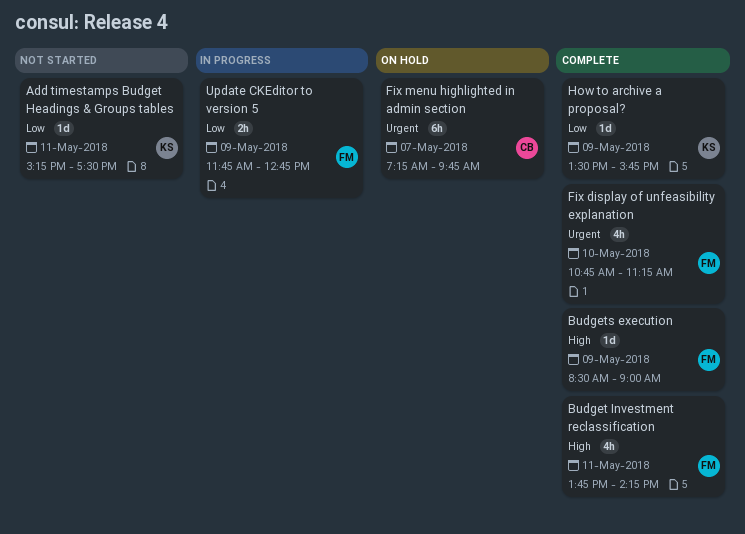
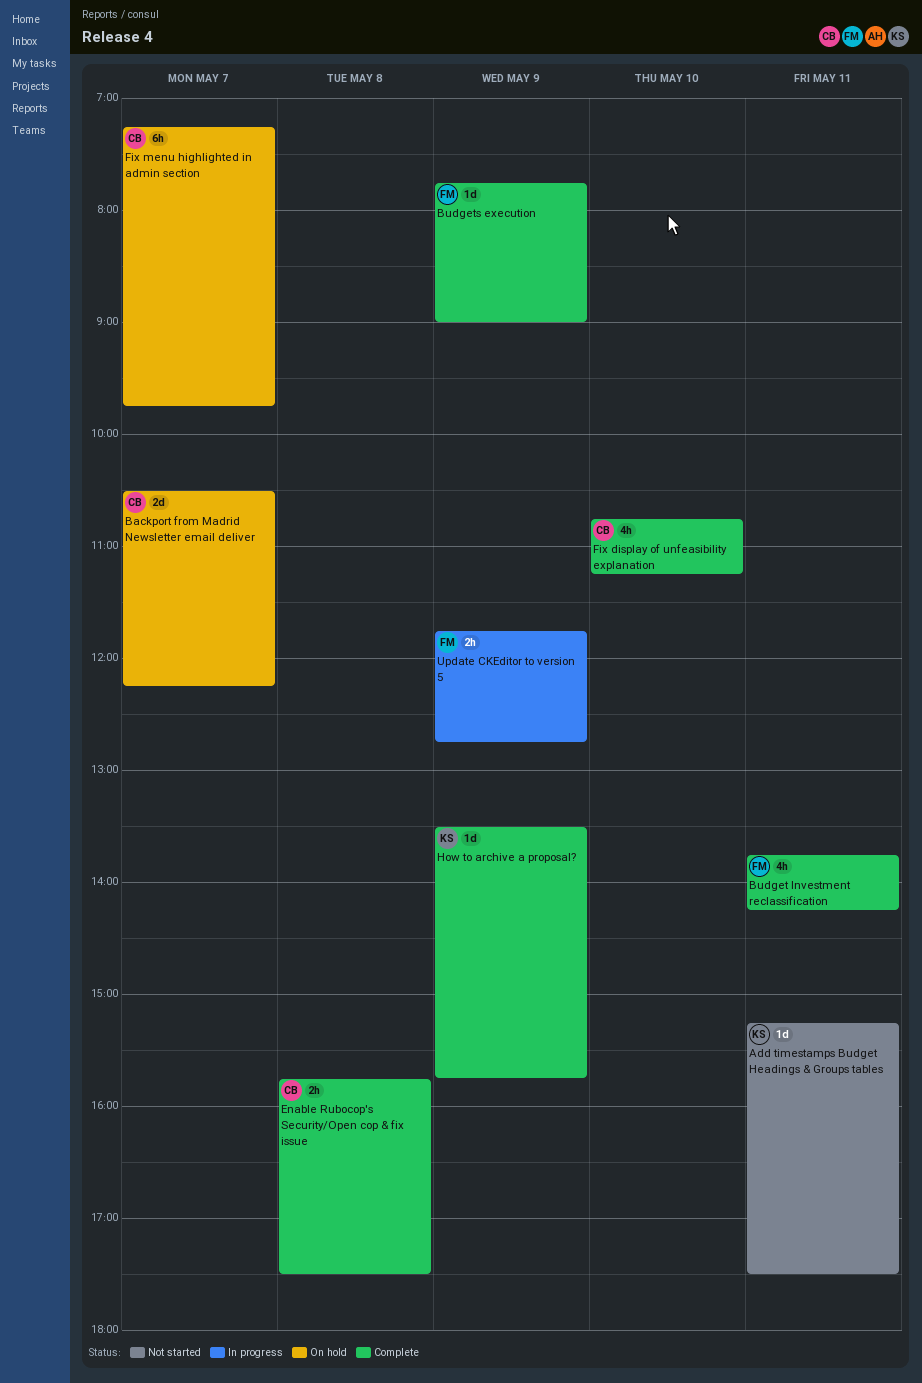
Backport from Madrid Newsletter email deliver: none -> present
Budgets execution, begins: 08:30 -> 07:45
Enable Rubocop's Security/Open cop & fix issue: none -> present
Fix display of unfeasibility explanation, owner: FM -> CB

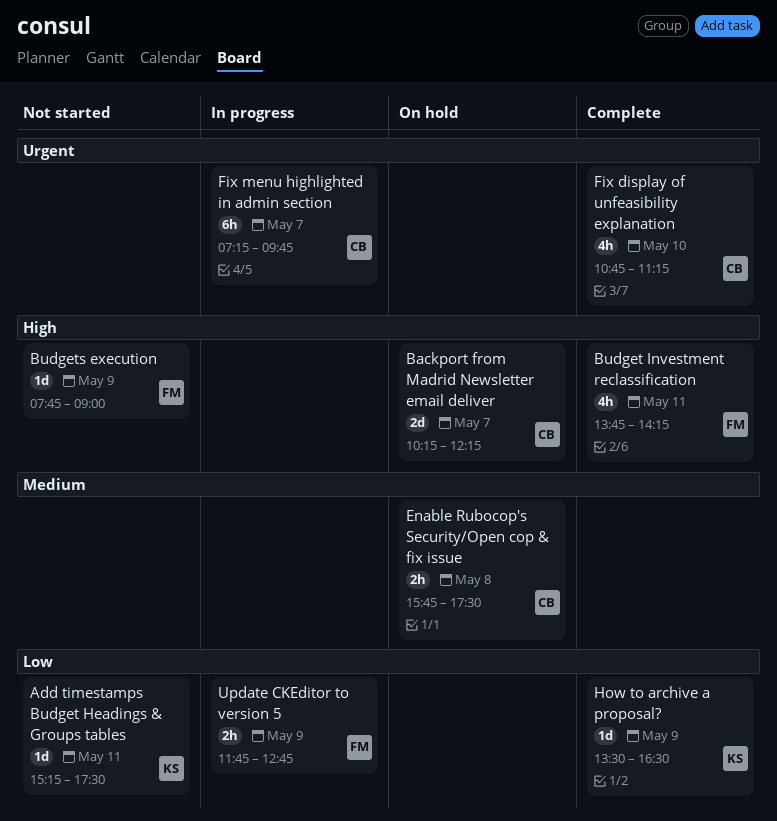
Backport from Madrid Newsletter email deliver, begins: 10:30 -> 10:15
Budgets execution, status: Complete -> Not started
Enable Rubocop's Security/Open cop & fix issue, status: Complete -> On hold
Fix menu highlighted in admin section, status: On hold -> In progress
How to archive a proposal?, ends: 15:45 -> 16:30

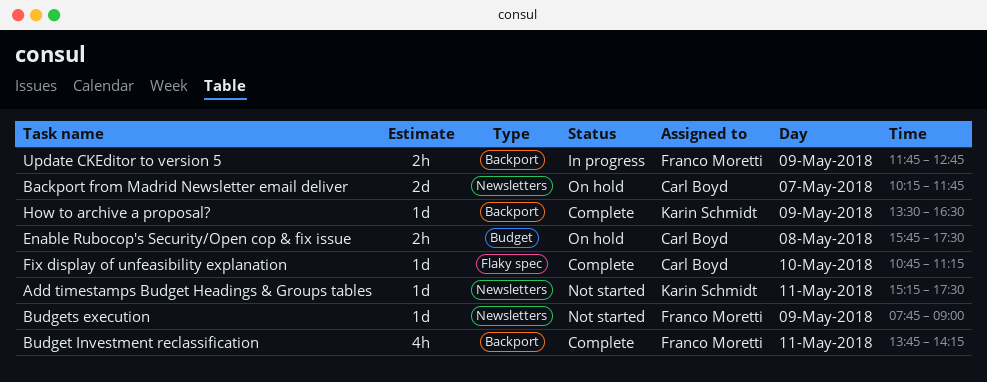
Backport from Madrid Newsletter email deliver, ends: 12:15 -> 11:45
Fix display of unfeasibility explanation, estimate: 4h -> 1d
Fix menu highlighted in admin section: present -> none

